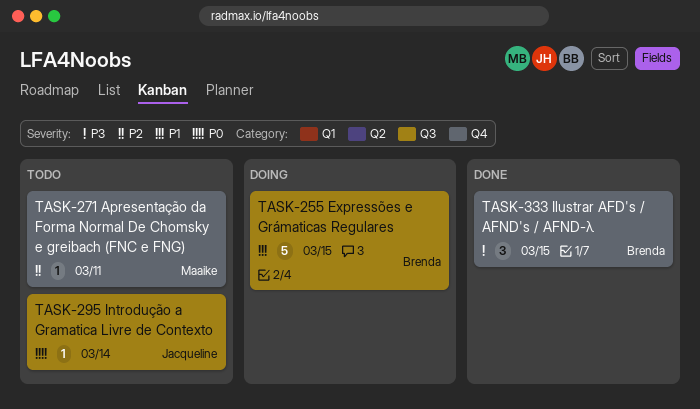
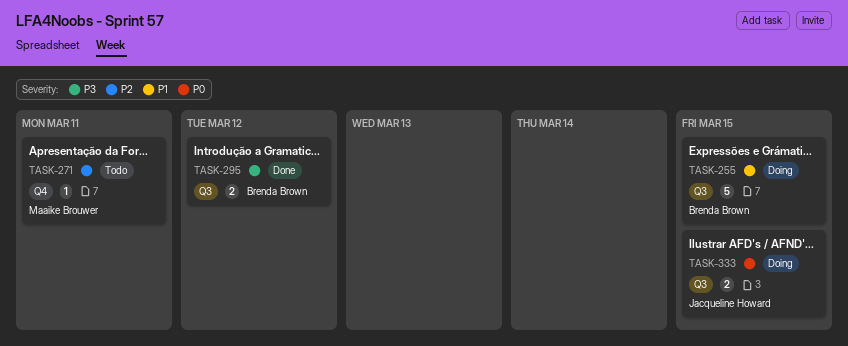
TASK-295, status: Todo -> Done
TASK-295, owner: Jacqueline Howard -> Brenda Brown
TASK-295, priority: P0 -> P3
TASK-295, estimate: 1 -> 2
TASK-295, due: Mar 14 -> Mar 12
TASK-333, status: Done -> Doing
TASK-333, owner: Brenda Brown -> Jacqueline Howard
TASK-333, priority: P3 -> P0
TASK-333, label: Q4 -> Q3
TASK-333, estimate: 3 -> 2

